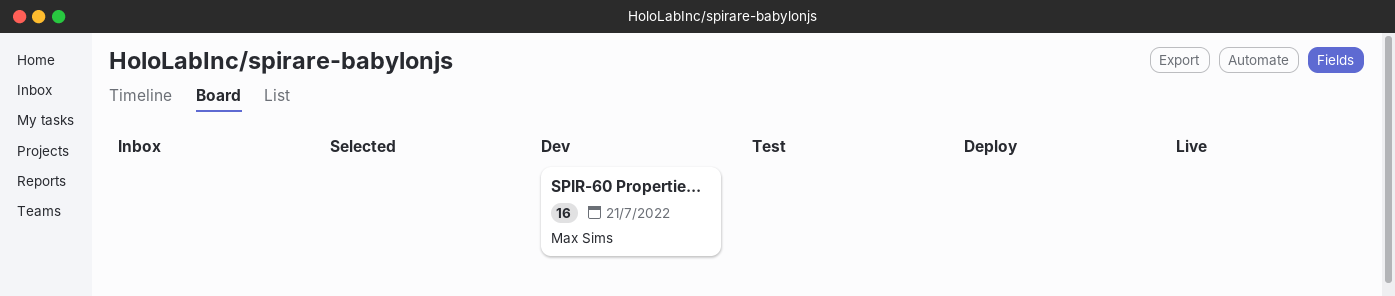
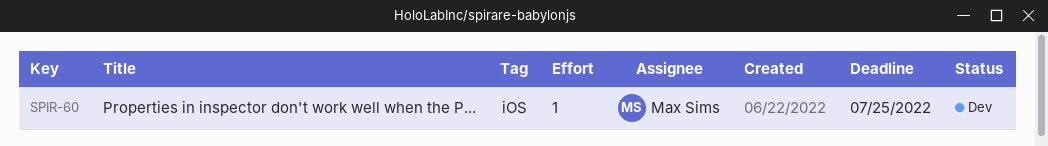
SPIR-60, estimate: 16 -> 1
SPIR-60, due: Jul 21 -> Jul 25

